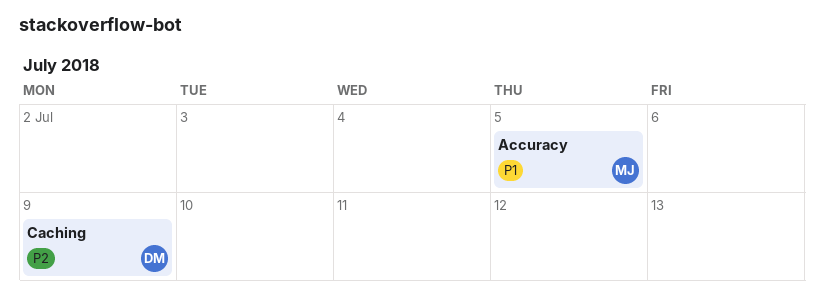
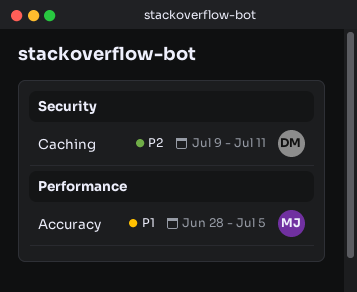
Caching, due: Jul 9 -> Jul 11

